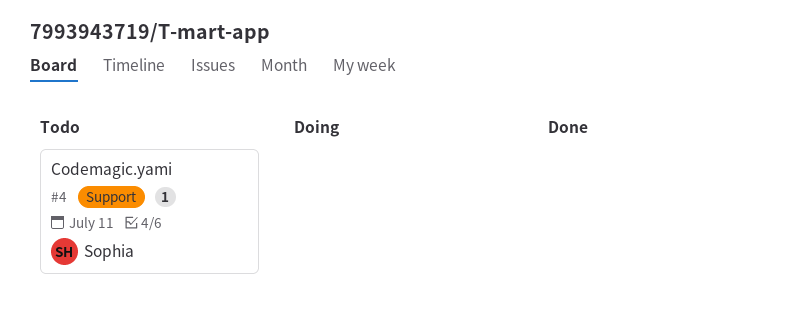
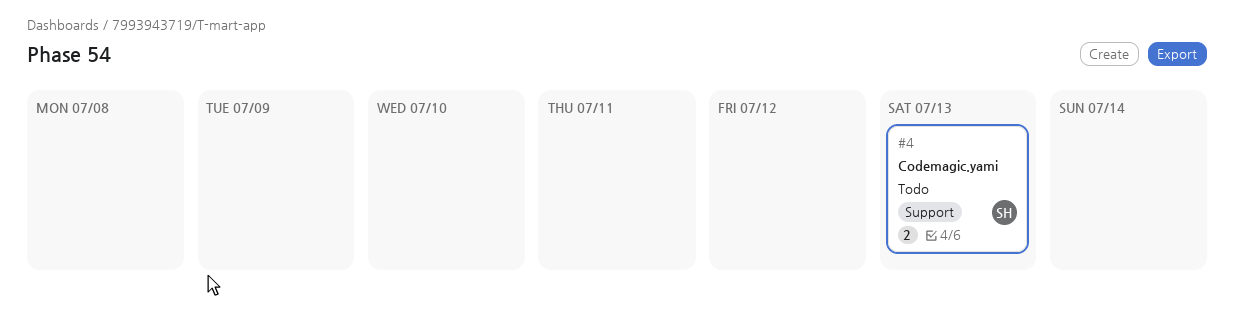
#4, estimate: 1 -> 2
#4, due: Jul 11 -> Jul 13

